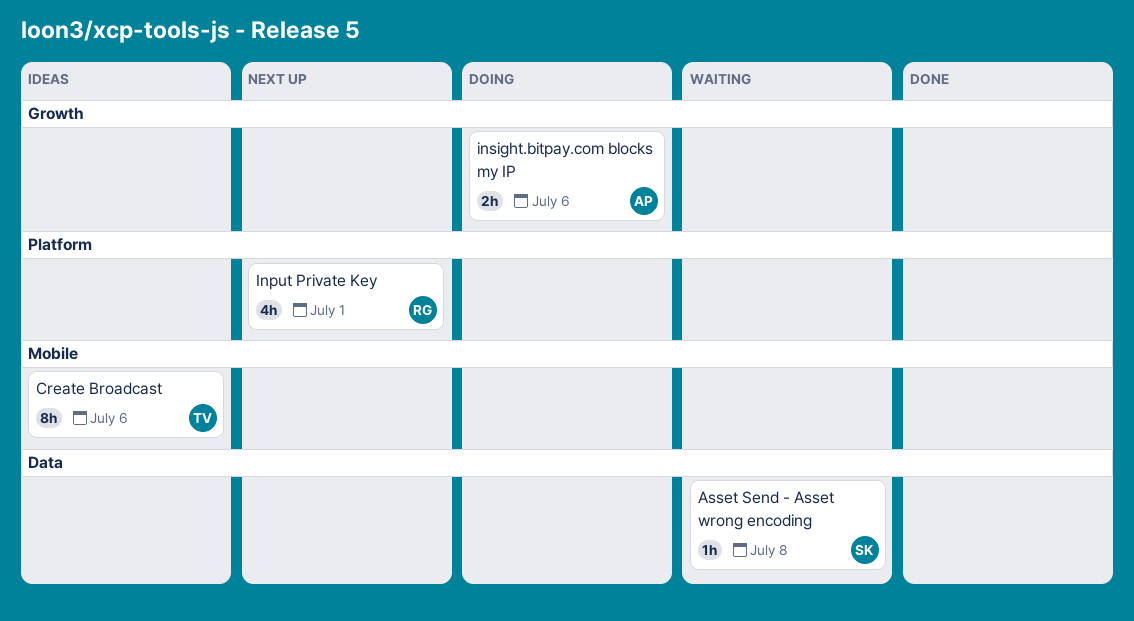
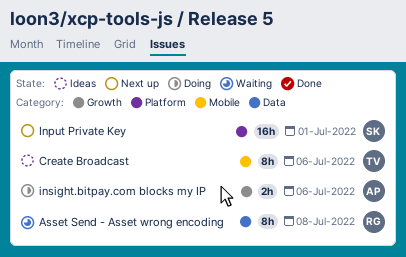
Asset Send - Asset wrong encoding, owner: SK -> RG
Asset Send - Asset wrong encoding, estimate: 1h -> 8h
Input Private Key, owner: RG -> SK
Input Private Key, estimate: 4h -> 16h

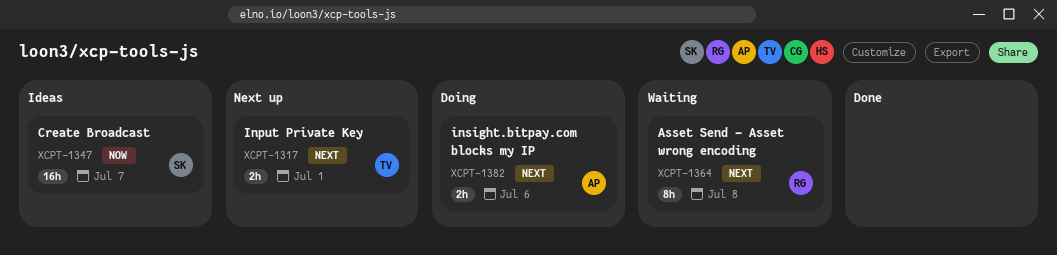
Create Broadcast, owner: TV -> SK
Create Broadcast, estimate: 8h -> 16h
Create Broadcast, due: Jul 6 -> Jul 7
Input Private Key, owner: SK -> TV
Input Private Key, estimate: 16h -> 2h

